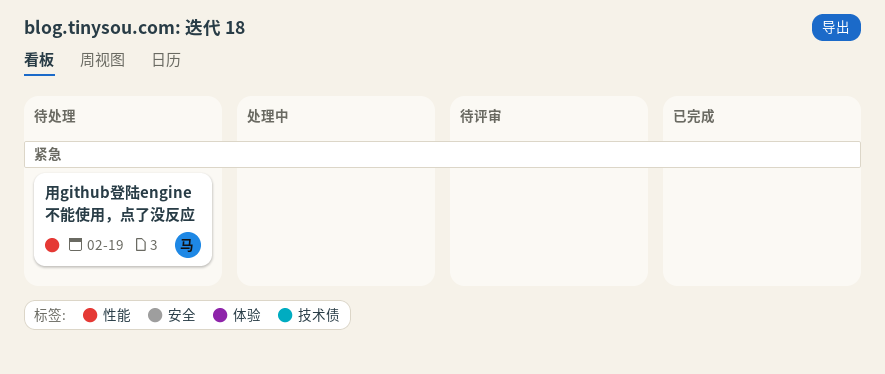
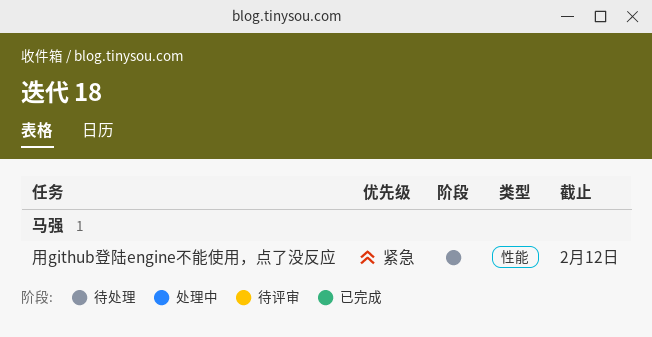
用github登陆engine不能使用，点了没反应, due: Feb 19 -> Feb 12

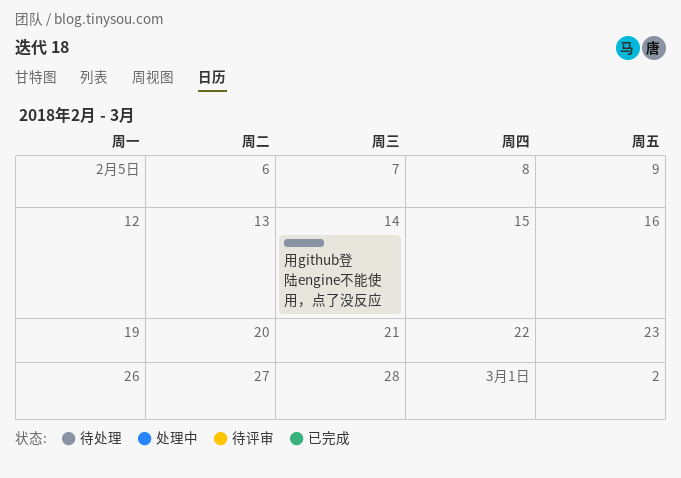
用github登陆engine不能使用，点了没反应, due: Feb 12 -> Feb 14

